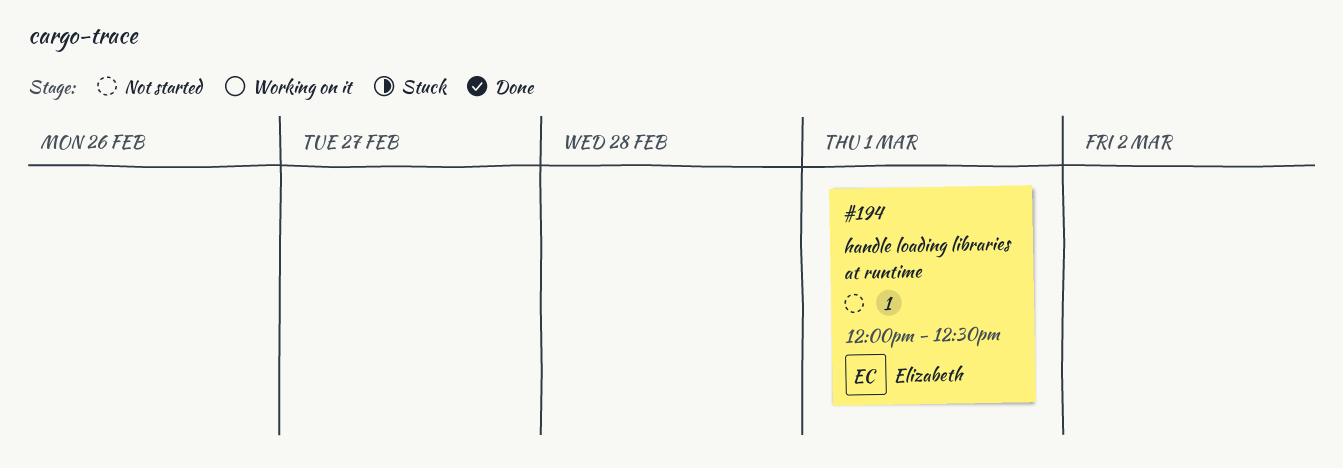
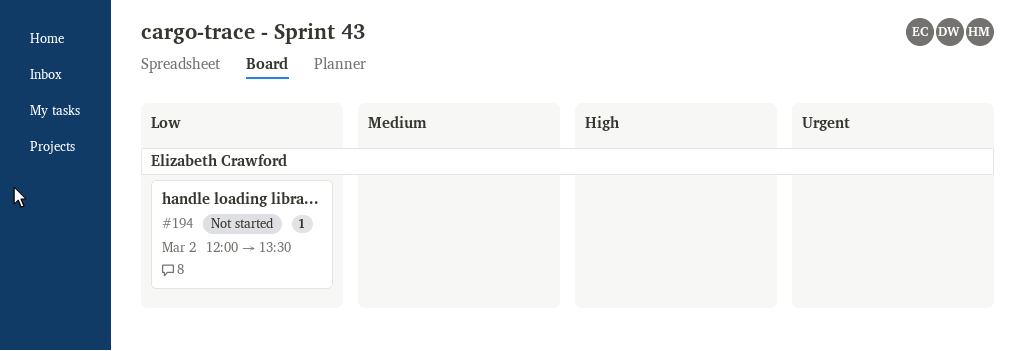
#194, day: Mar 1 -> Mar 2
#194, ends: 12:30 -> 13:30

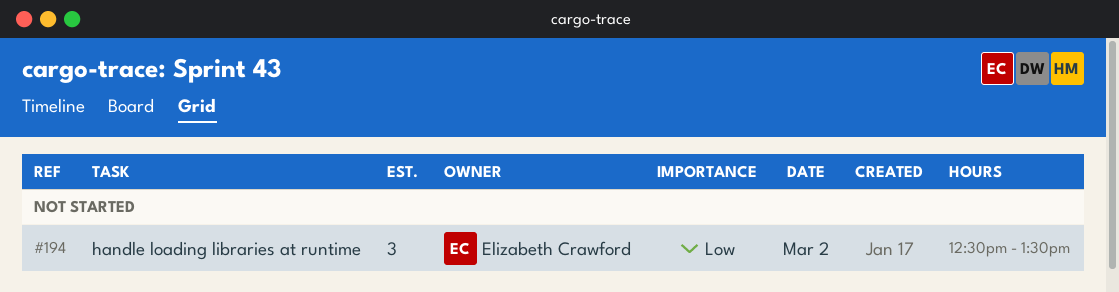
#194, estimate: 1 -> 3
#194, begins: 12:00 -> 12:30

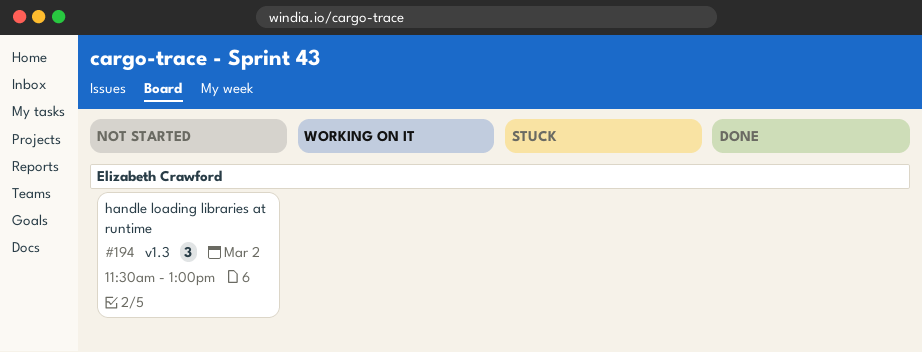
#194, begins: 12:30 -> 11:30
#194, ends: 13:30 -> 13:00

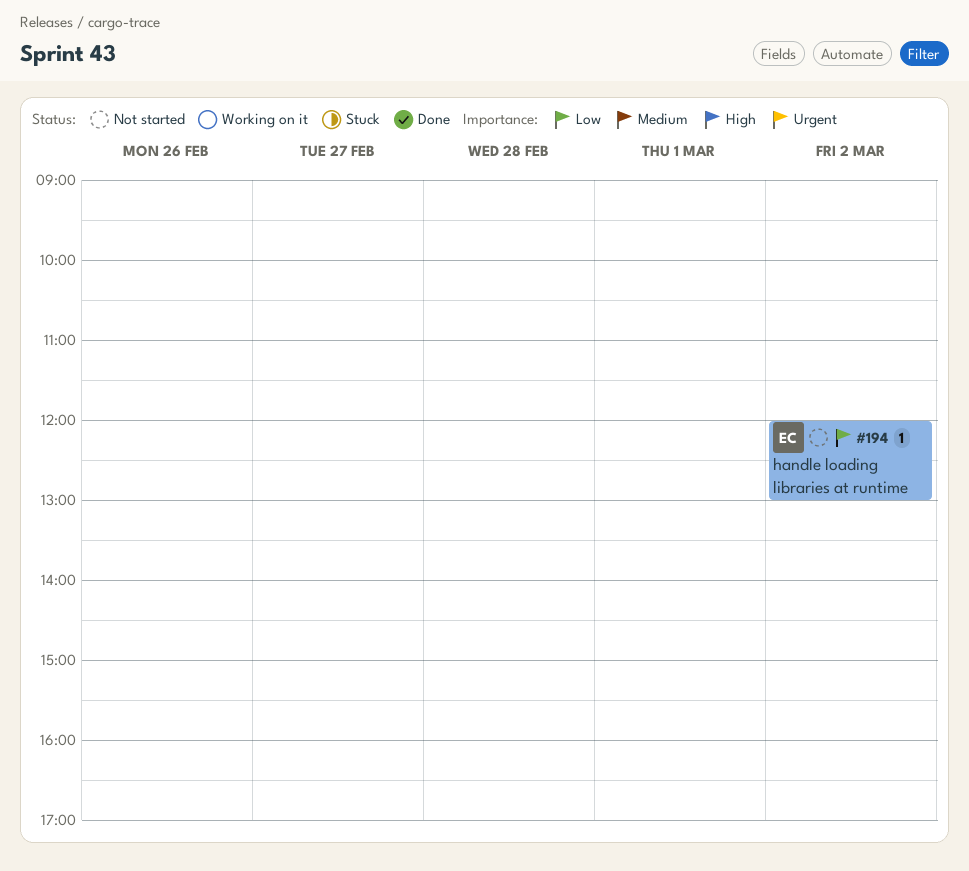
#194, estimate: 3 -> 1
#194, begins: 11:30 -> 12:00

